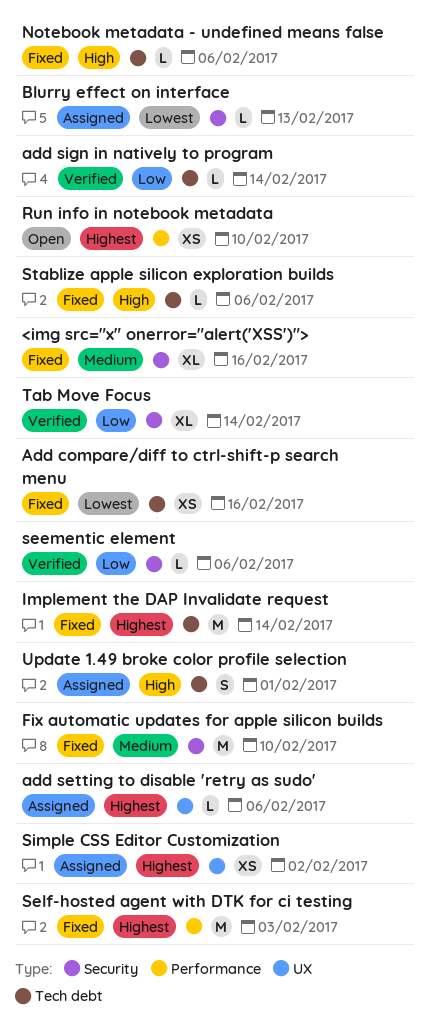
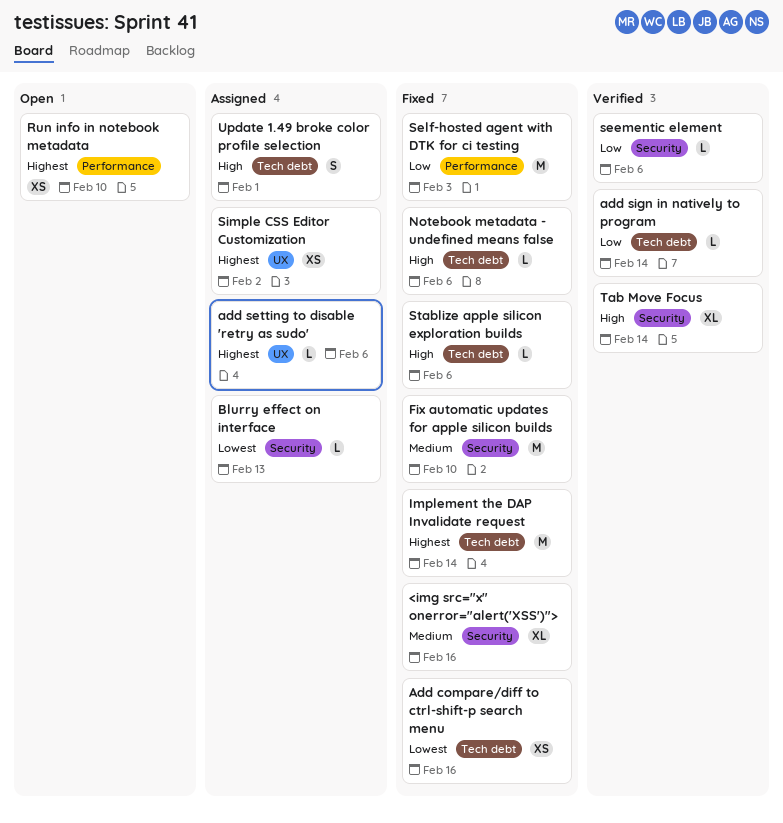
Self-hosted agent with DTK for ci testing, priority: Highest -> Low
Tab Move Focus, priority: Low -> High

